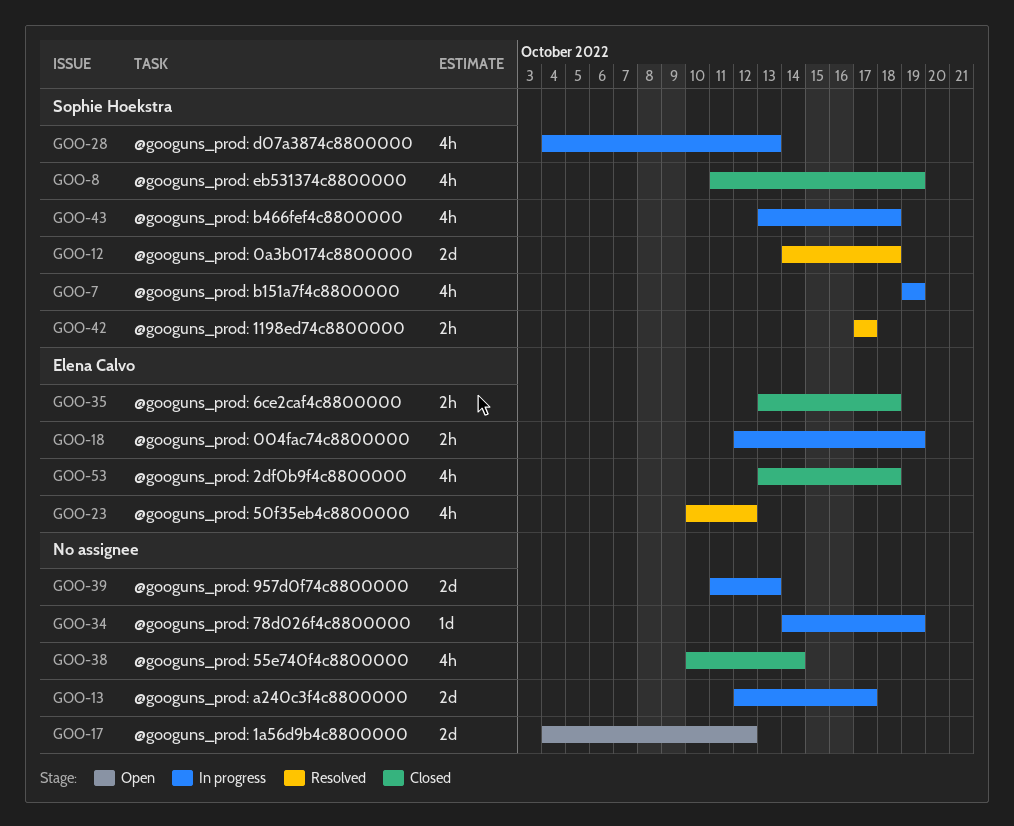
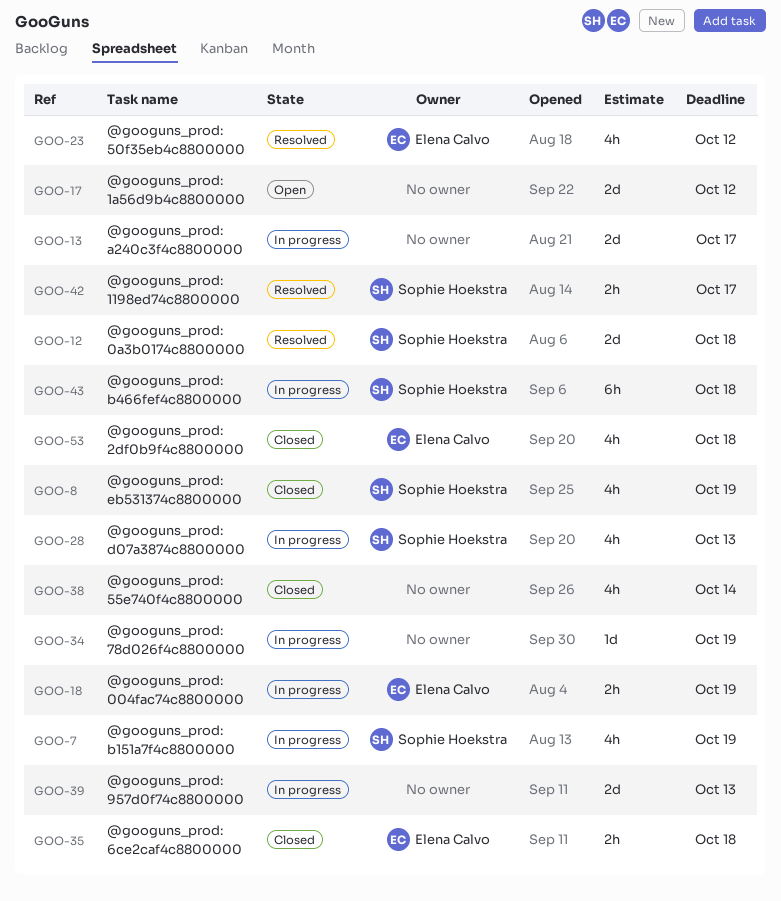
GOO-43, estimate: 4h -> 6h

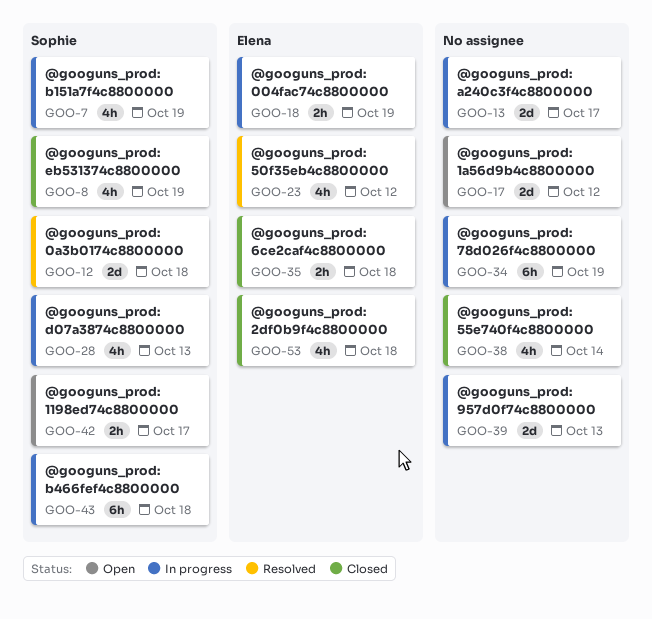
GOO-34, estimate: 1d -> 6h
GOO-42, status: Resolved -> Open

